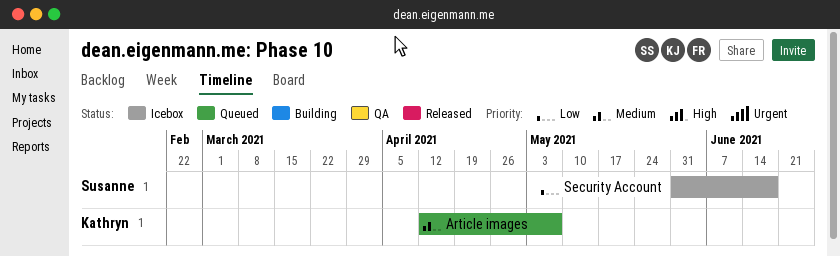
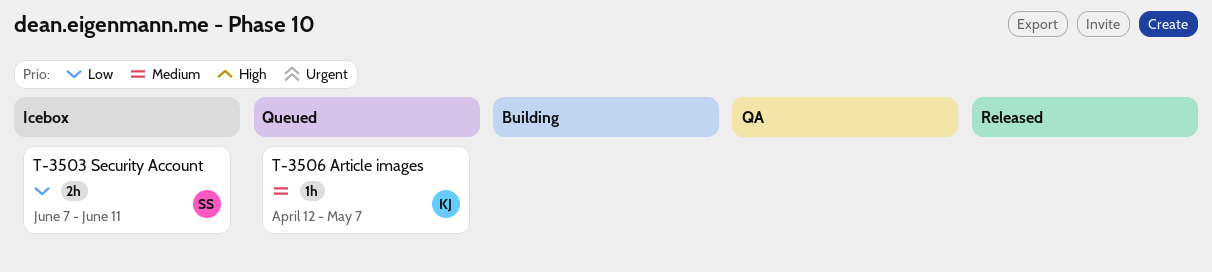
Security Account, start: May 31 -> Jun 7
Security Account, due: Jun 18 -> Jun 11

